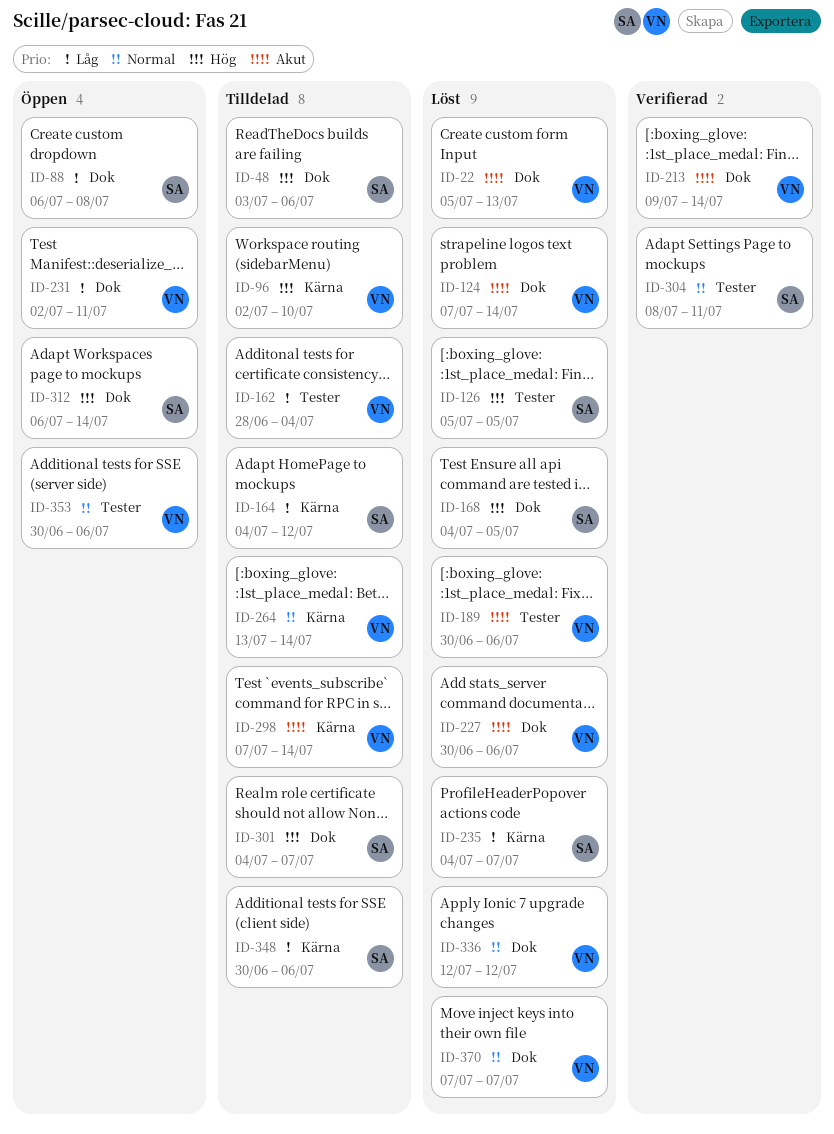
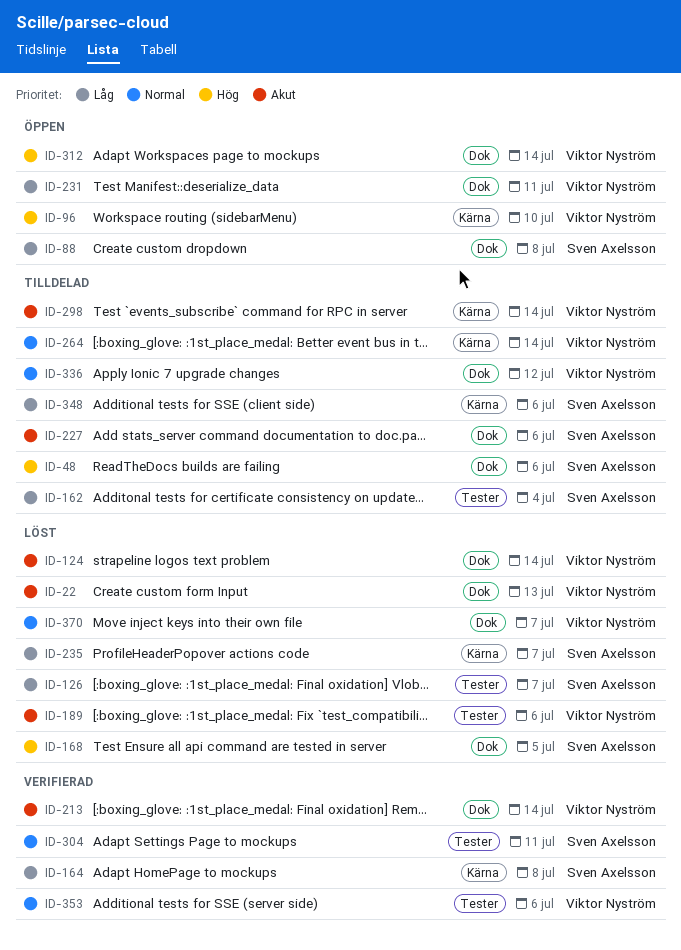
ID-96, status: Tilldelad -> Öppen
ID-126, priority: Hög -> Låg
ID-126, due: Jul 5 -> Jul 7
ID-162, owner: Viktor Nyström -> Sven Axelsson
ID-164, status: Tilldelad -> Verifierad
ID-164, due: Jul 12 -> Jul 8
ID-227, status: Löst -> Tilldelad
ID-227, owner: Viktor Nyström -> Sven Axelsson
ID-301: present -> none
ID-312, owner: Sven Axelsson -> Viktor Nyström
ID-336, status: Löst -> Tilldelad
ID-353, status: Öppen -> Verifierad

